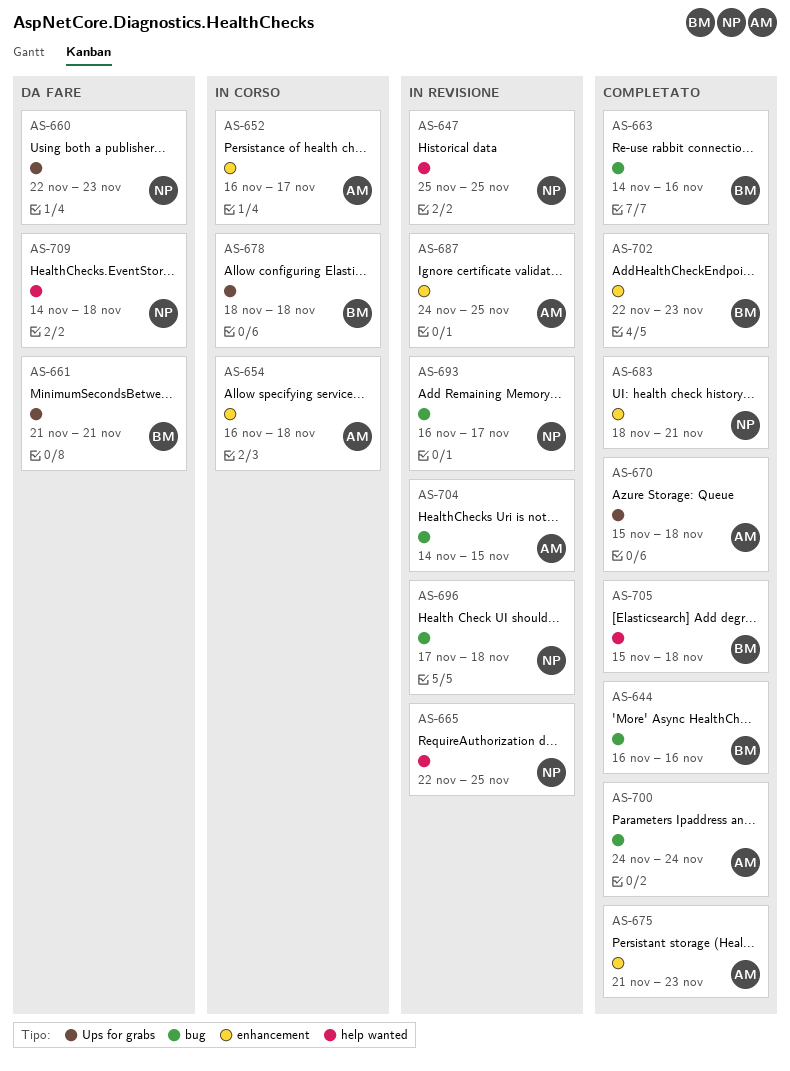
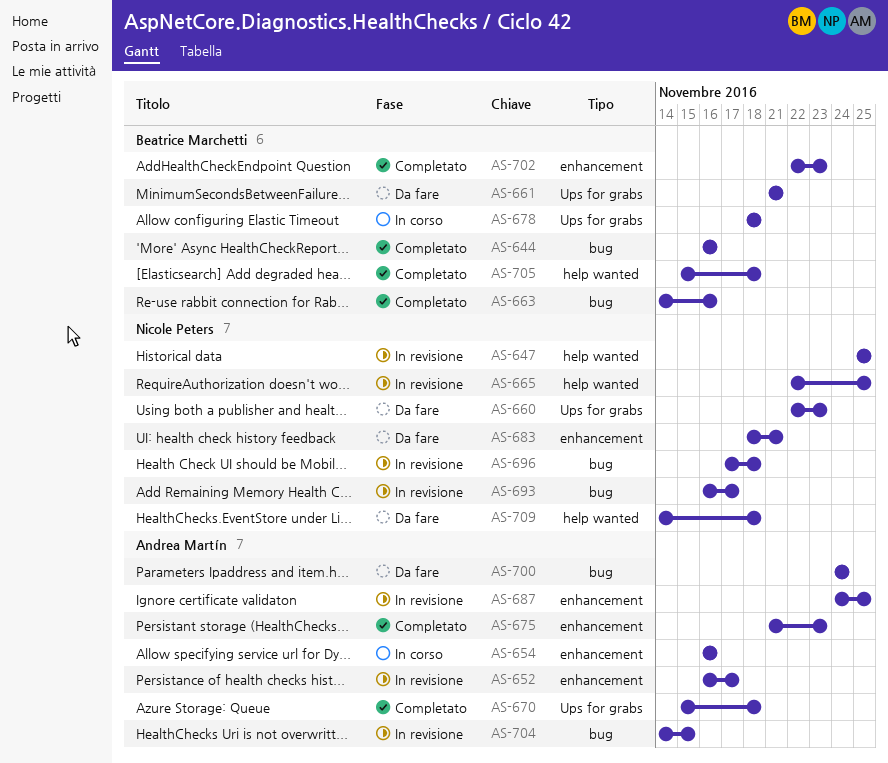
AS-652, status: In corso -> In revisione
AS-654, due: Nov 18 -> Nov 16
AS-683, status: Completato -> Da fare
AS-700, status: Completato -> Da fare

